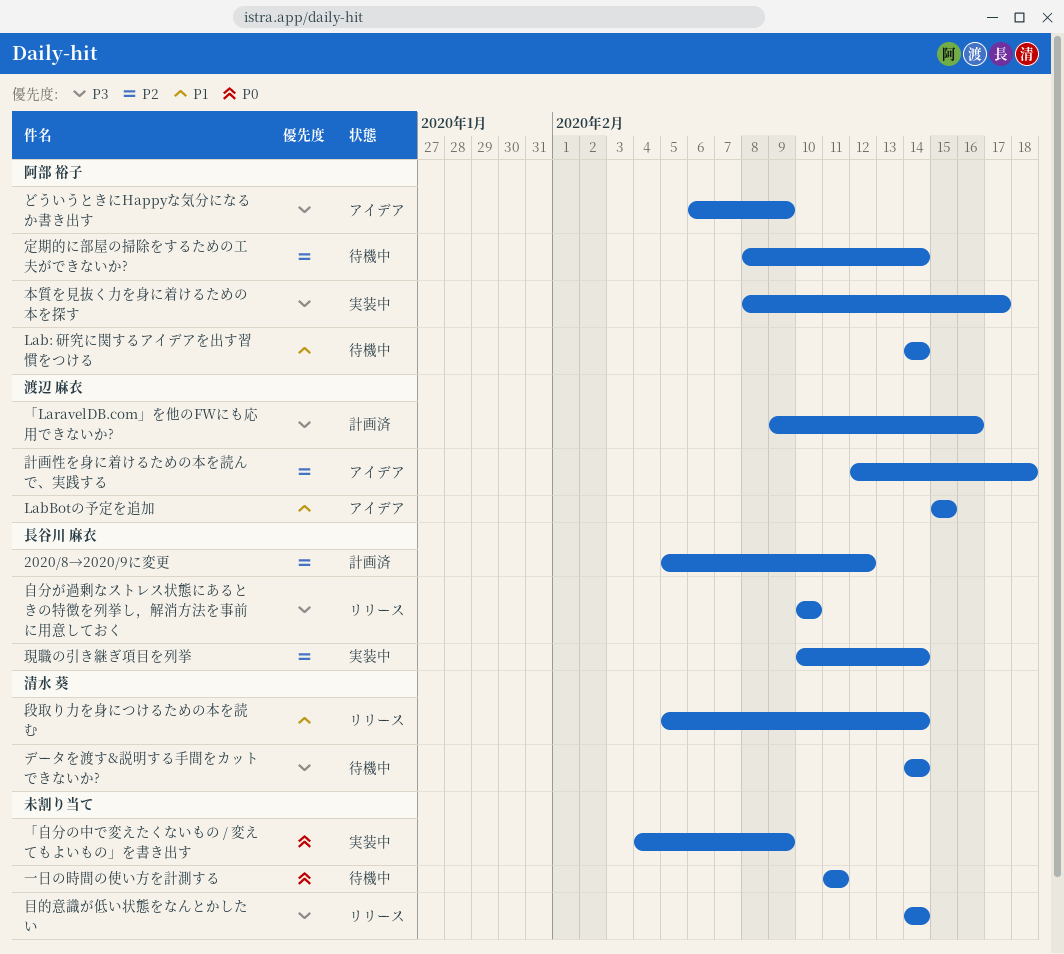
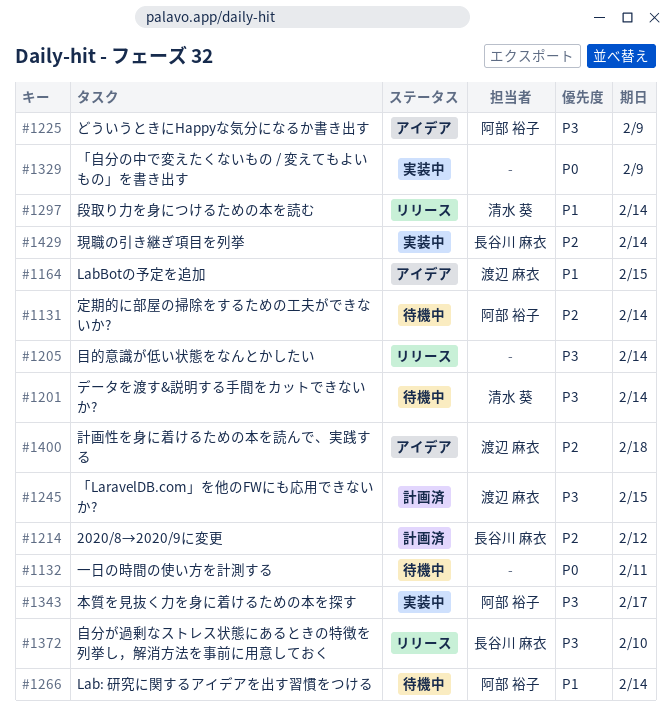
「LaravelDB.com」を他のFWにも応用できないか?, due: Feb 16 -> Feb 15

